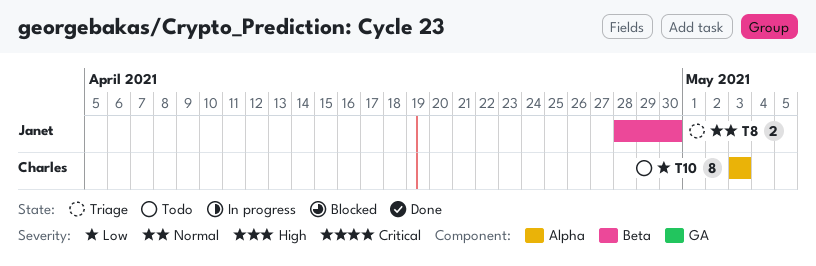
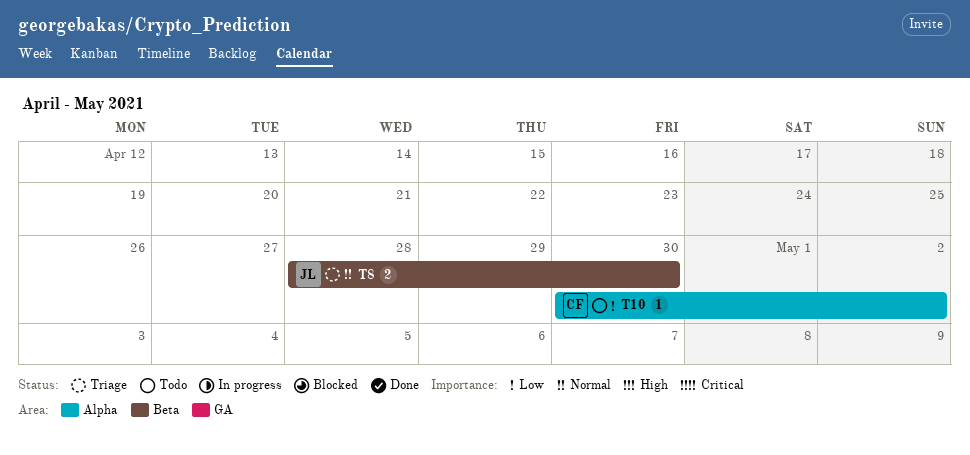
T10, estimate: 8 -> 1
T10, start: May 3 -> Apr 30
T10, due: May 3 -> May 2

